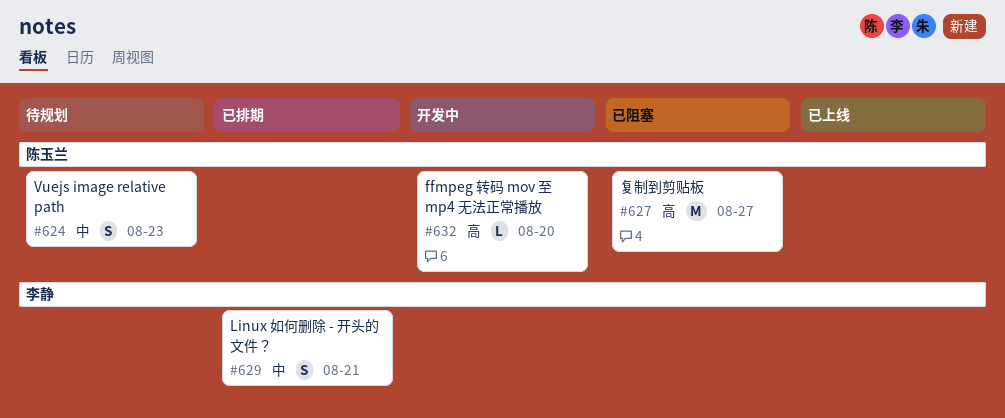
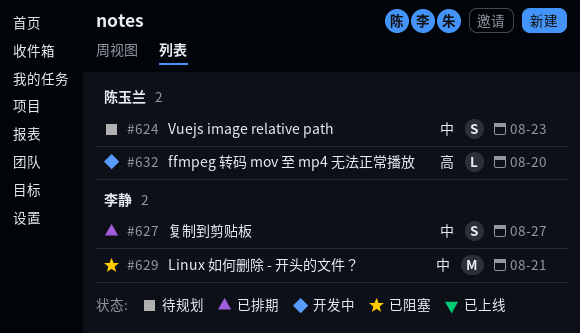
#627, status: 已阻塞 -> 已排期
#627, owner: 陈玉兰 -> 李静
#627, priority: 高 -> 中
#627, estimate: M -> S
#629, status: 已排期 -> 已阻塞
#629, estimate: S -> M

